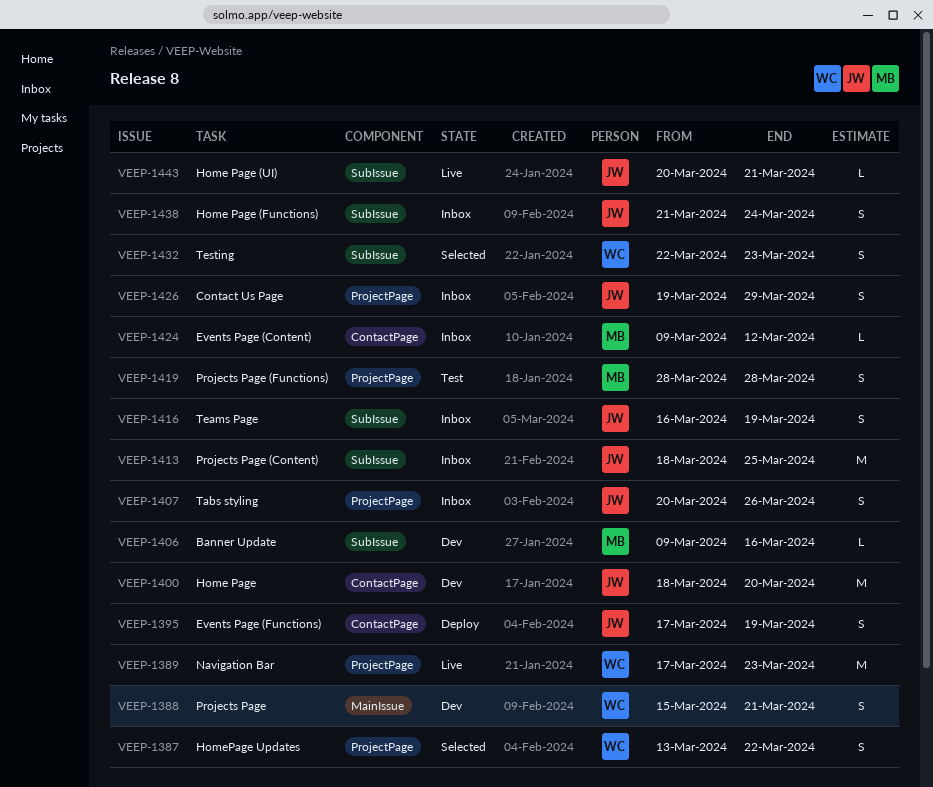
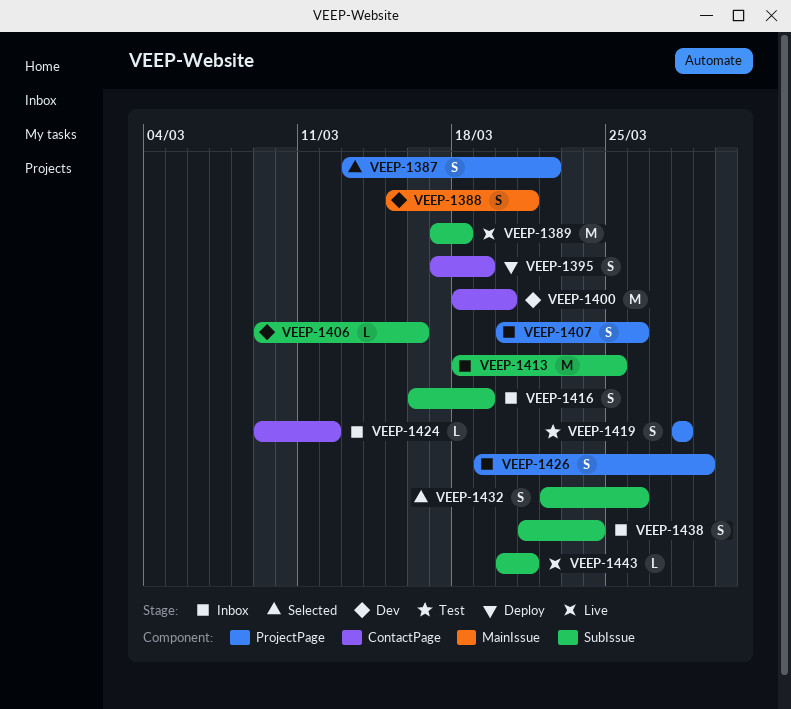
VEEP-1389, label: ProjectPage -> SubIssue
VEEP-1389, due: Mar 23 -> Mar 18
VEEP-1432, due: Mar 23 -> Mar 26

